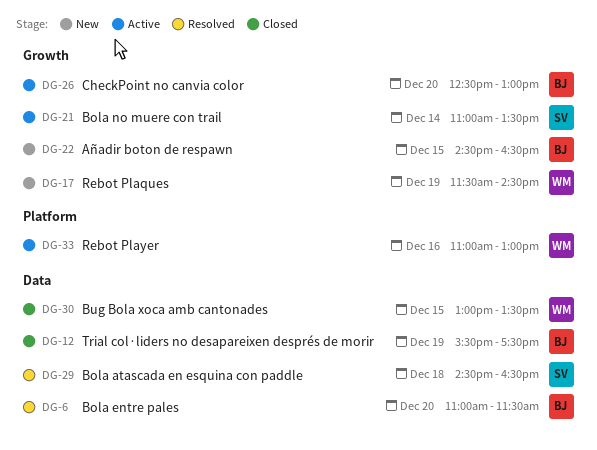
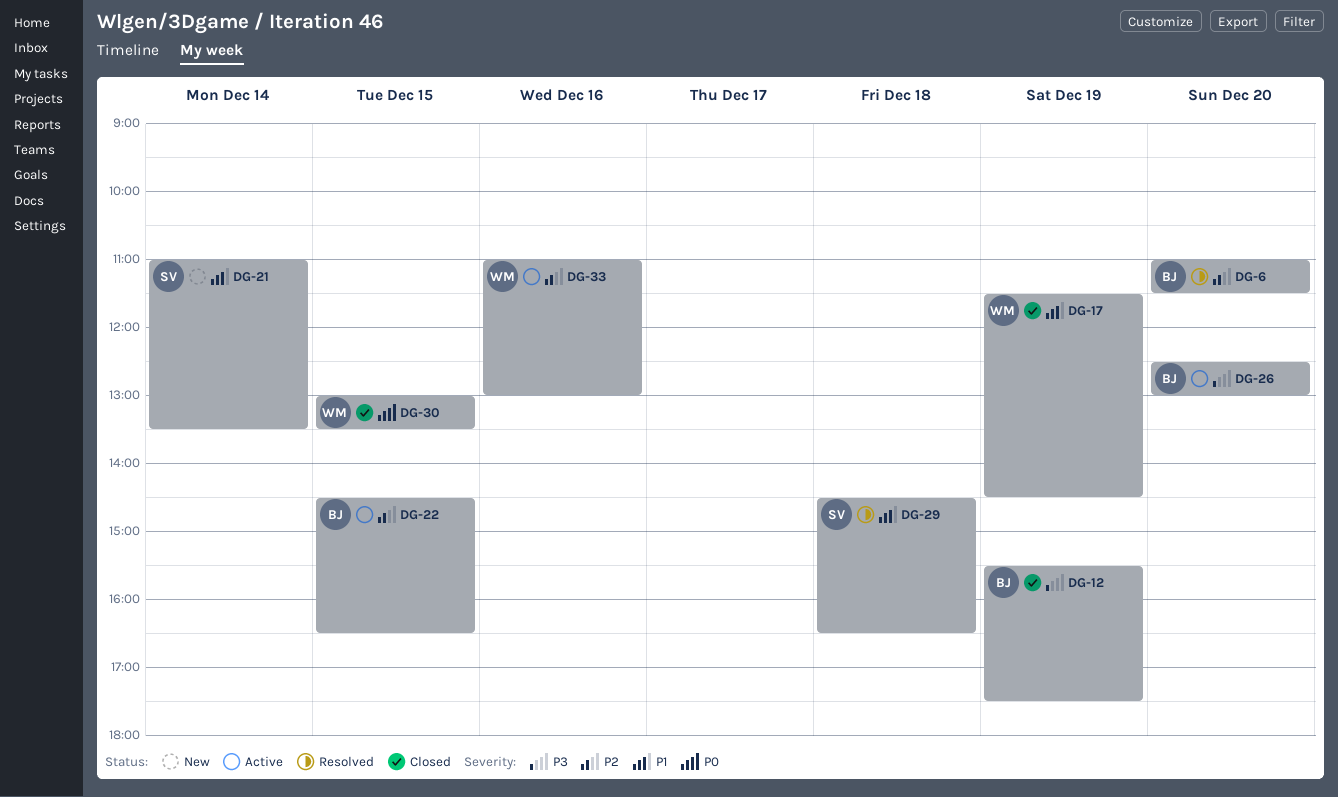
DG-17, status: New -> Closed
DG-21, status: Active -> New
DG-22, status: New -> Active

